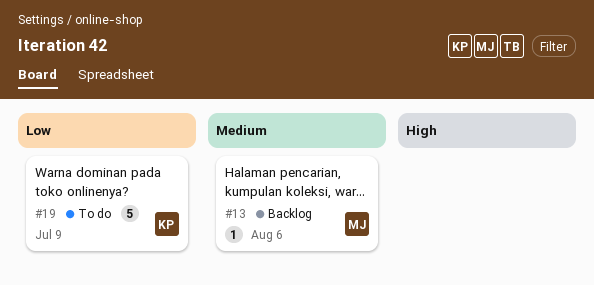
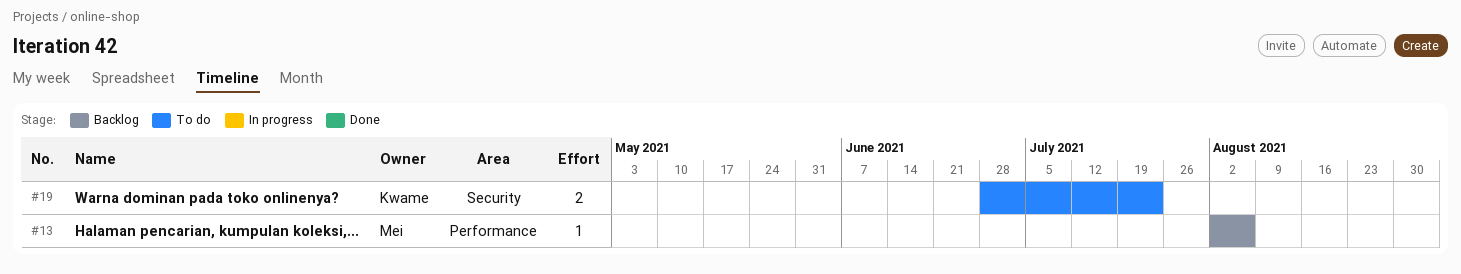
#19, estimate: 5 -> 2
#19, due: Jul 9 -> Jul 23

